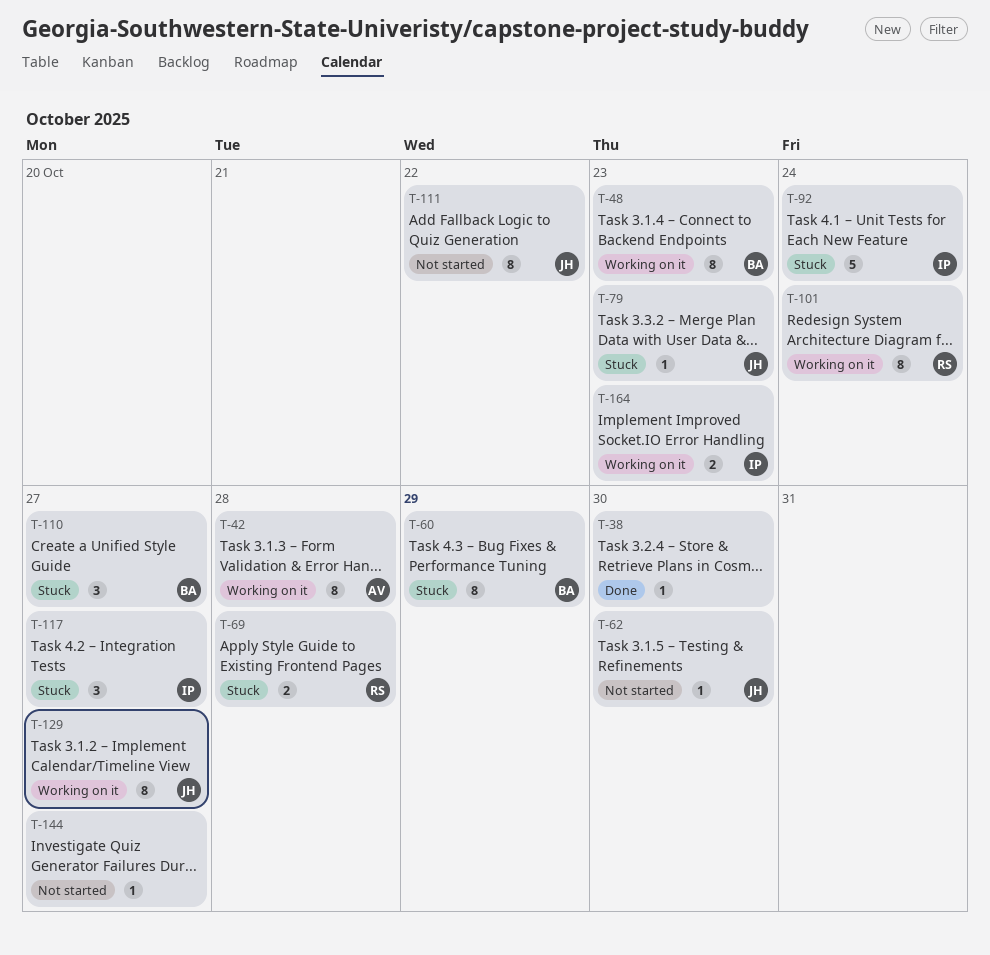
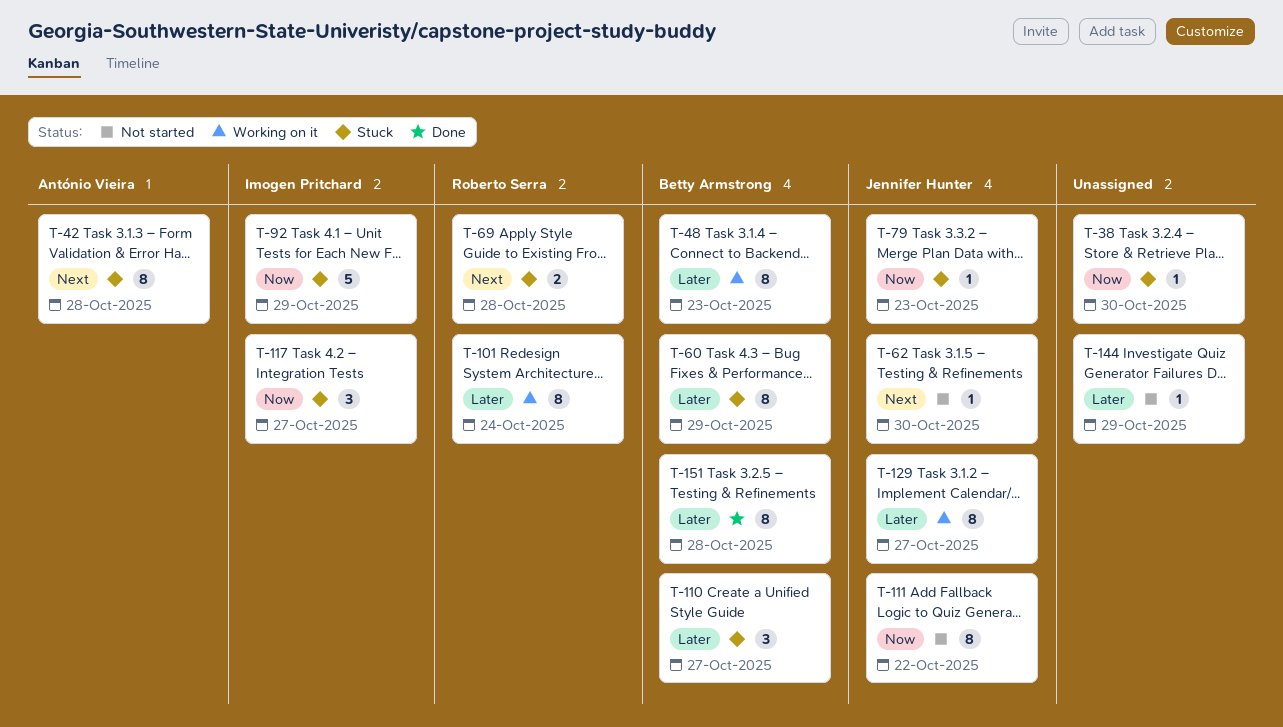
T-38, status: Done -> Stuck
T-42, status: Working on it -> Stuck
T-92, due: Oct 24 -> Oct 29
T-144, due: Oct 27 -> Oct 29
T-151: none -> present
T-164: present -> none

